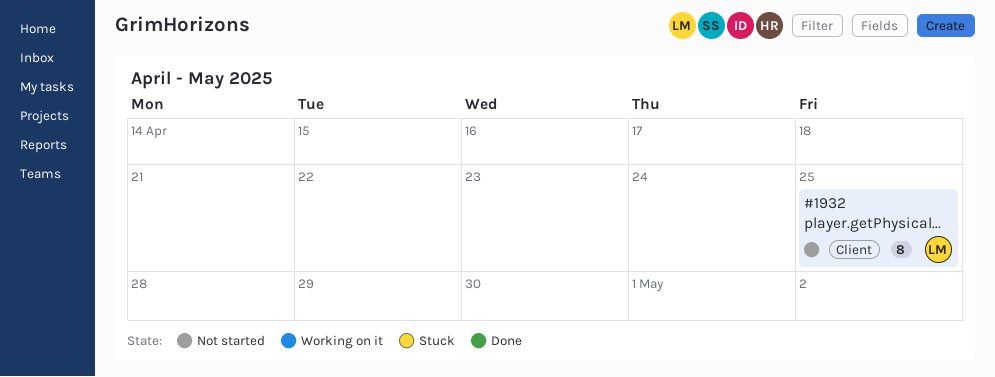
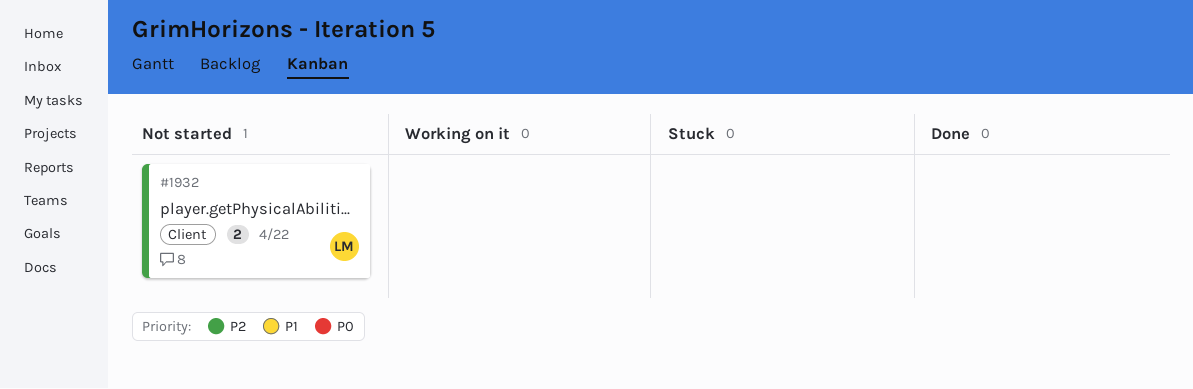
#1932, estimate: 8 -> 2
#1932, due: Apr 25 -> Apr 22

